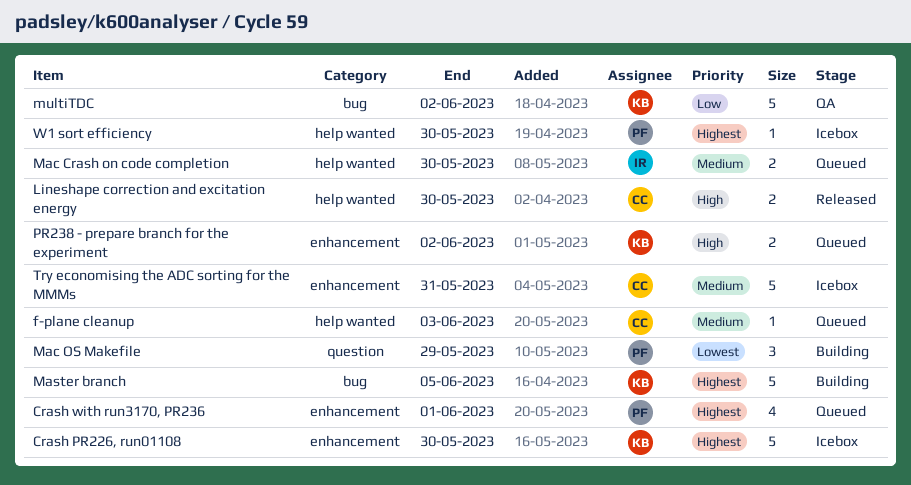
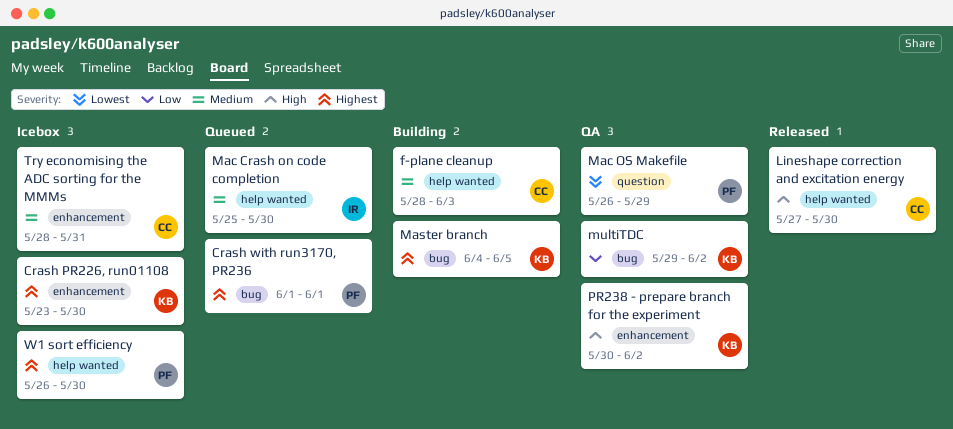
Crash with run3170, PR236, label: enhancement -> bug
f-plane cleanup, status: Queued -> Building
Mac OS Makefile, status: Building -> QA
PR238 - prepare branch for the experiment, status: Queued -> QA

